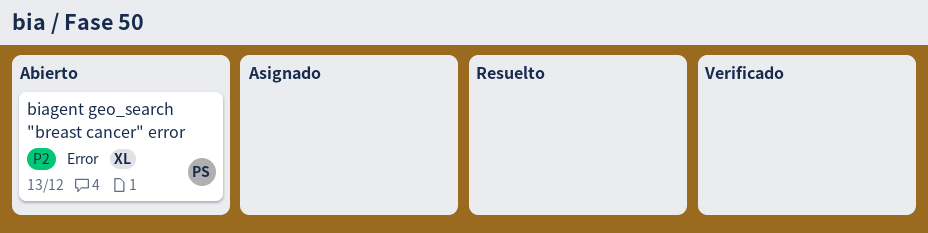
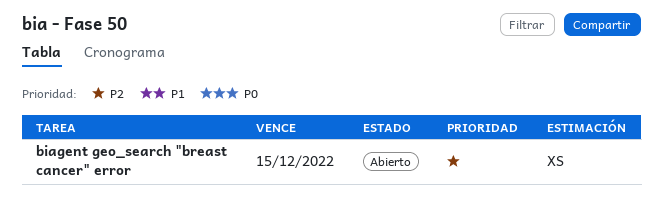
biagent geo_search "breast cancer" error, estimate: XL -> XS
biagent geo_search "breast cancer" error, due: Dec 13 -> Dec 15

